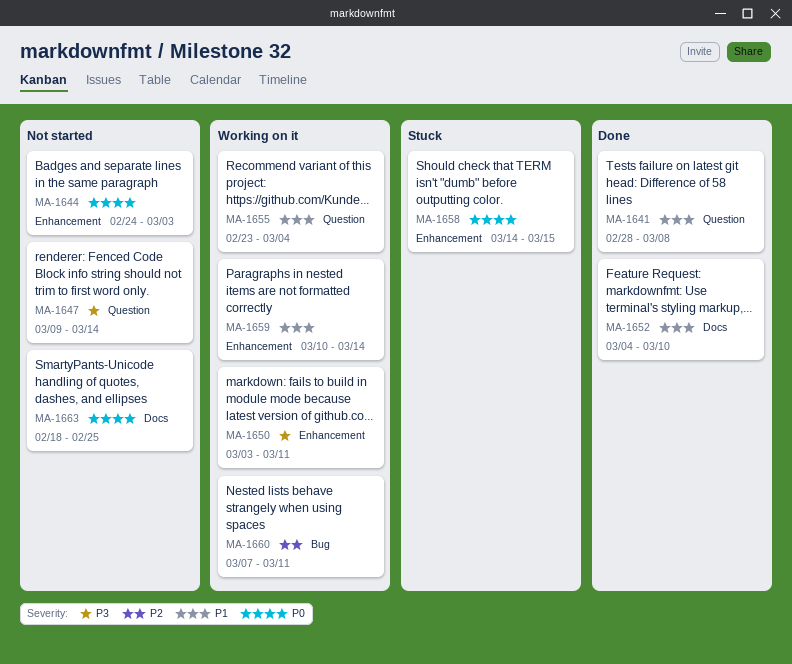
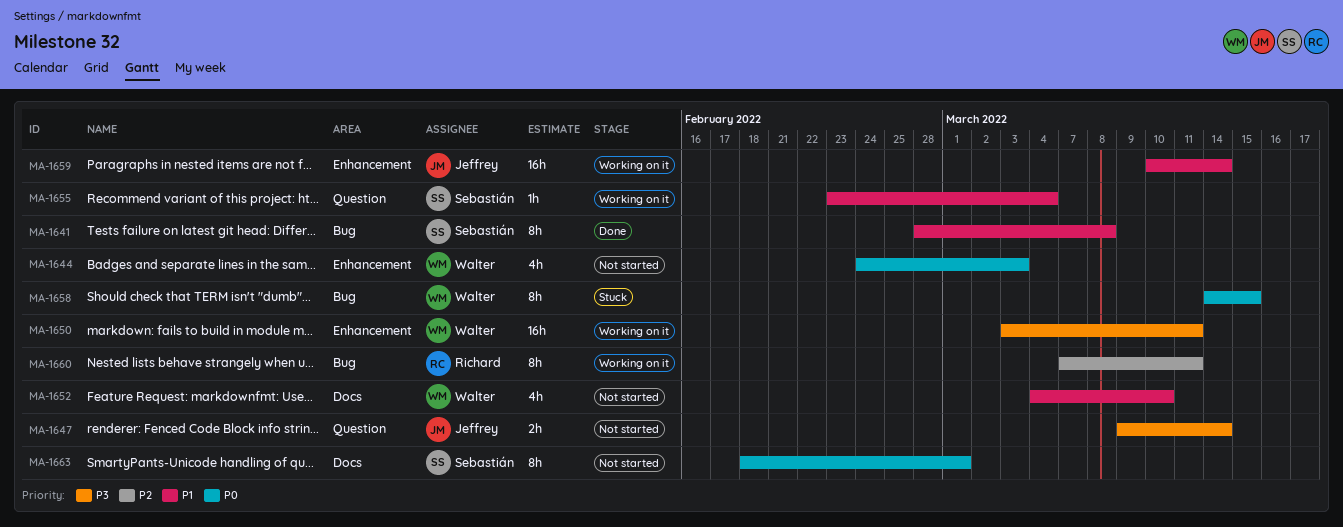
MA-1641, label: Question -> Bug
MA-1652, status: Done -> Not started
MA-1658, label: Enhancement -> Bug
MA-1663, due: Feb 25 -> Mar 1

